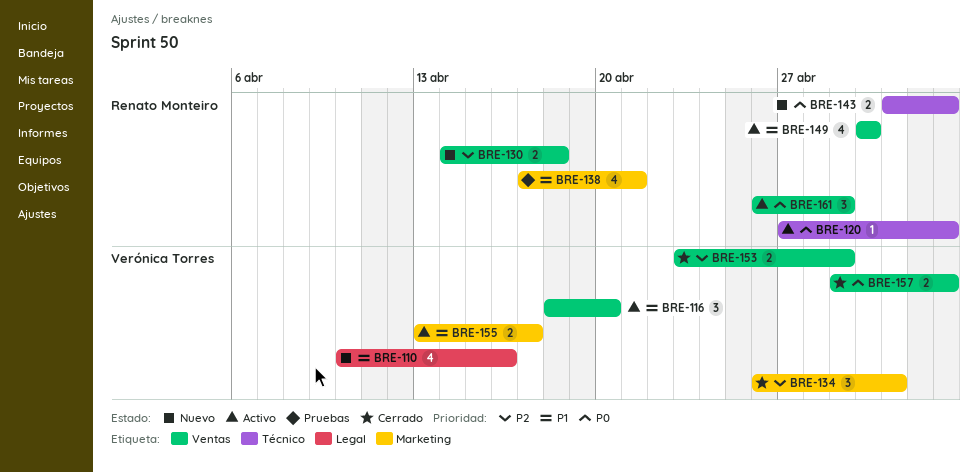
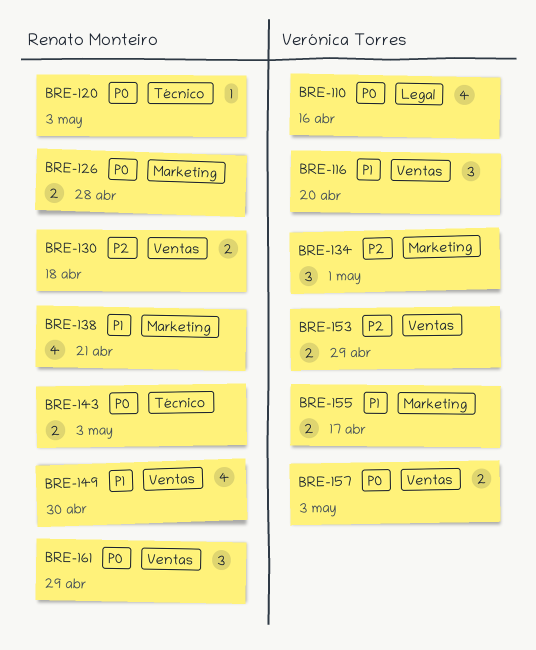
BRE-110, priority: P1 -> P0
BRE-126: none -> present

